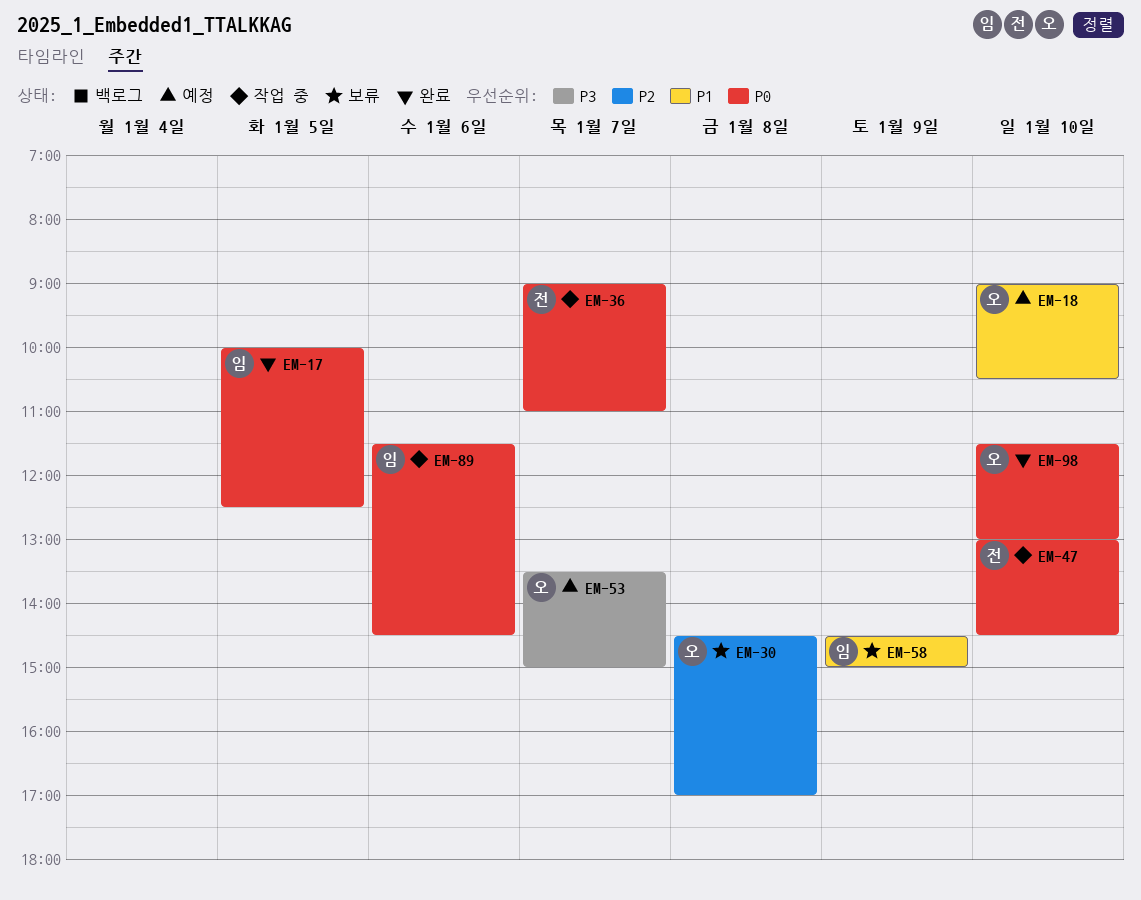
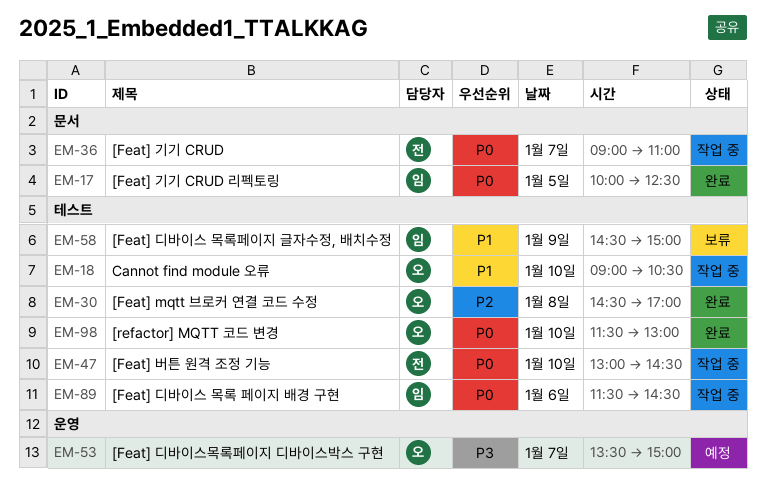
EM-18, status: 예정 -> 작업 중
EM-30, status: 보류 -> 완료

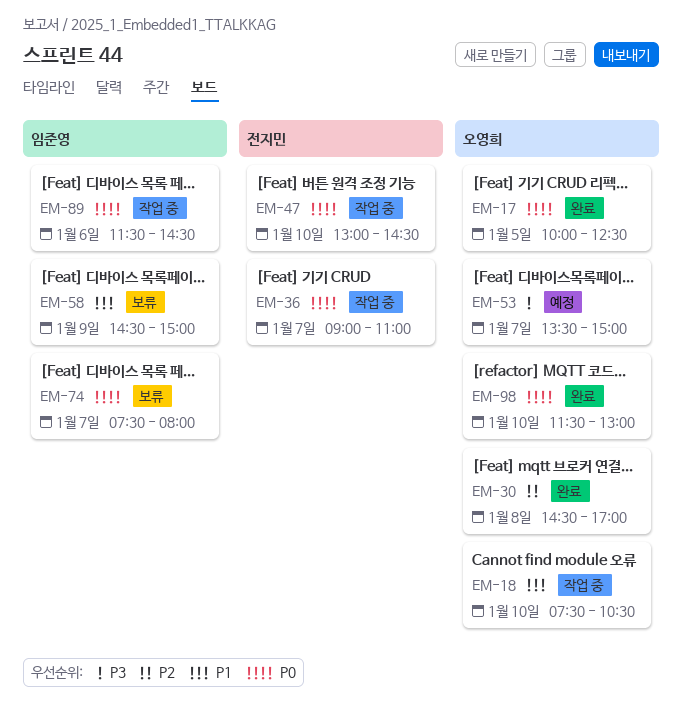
EM-17, owner: 임준영 -> 오영희
EM-18, begins: 09:00 -> 07:30
EM-74: none -> present

